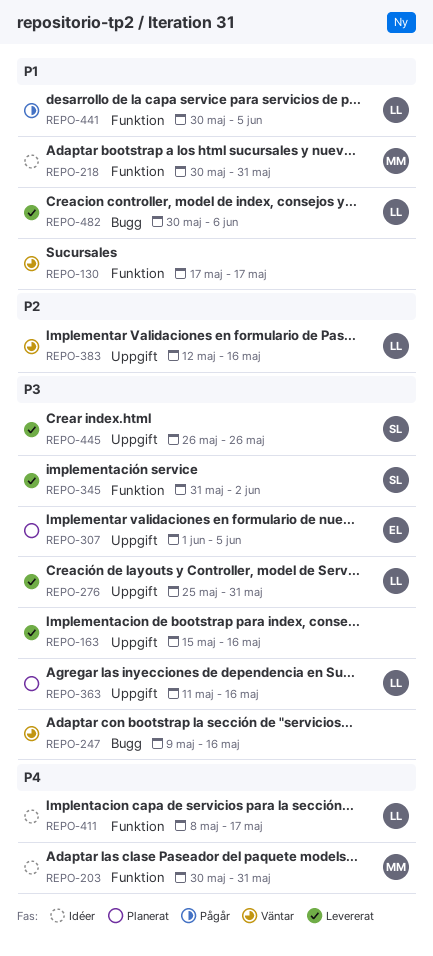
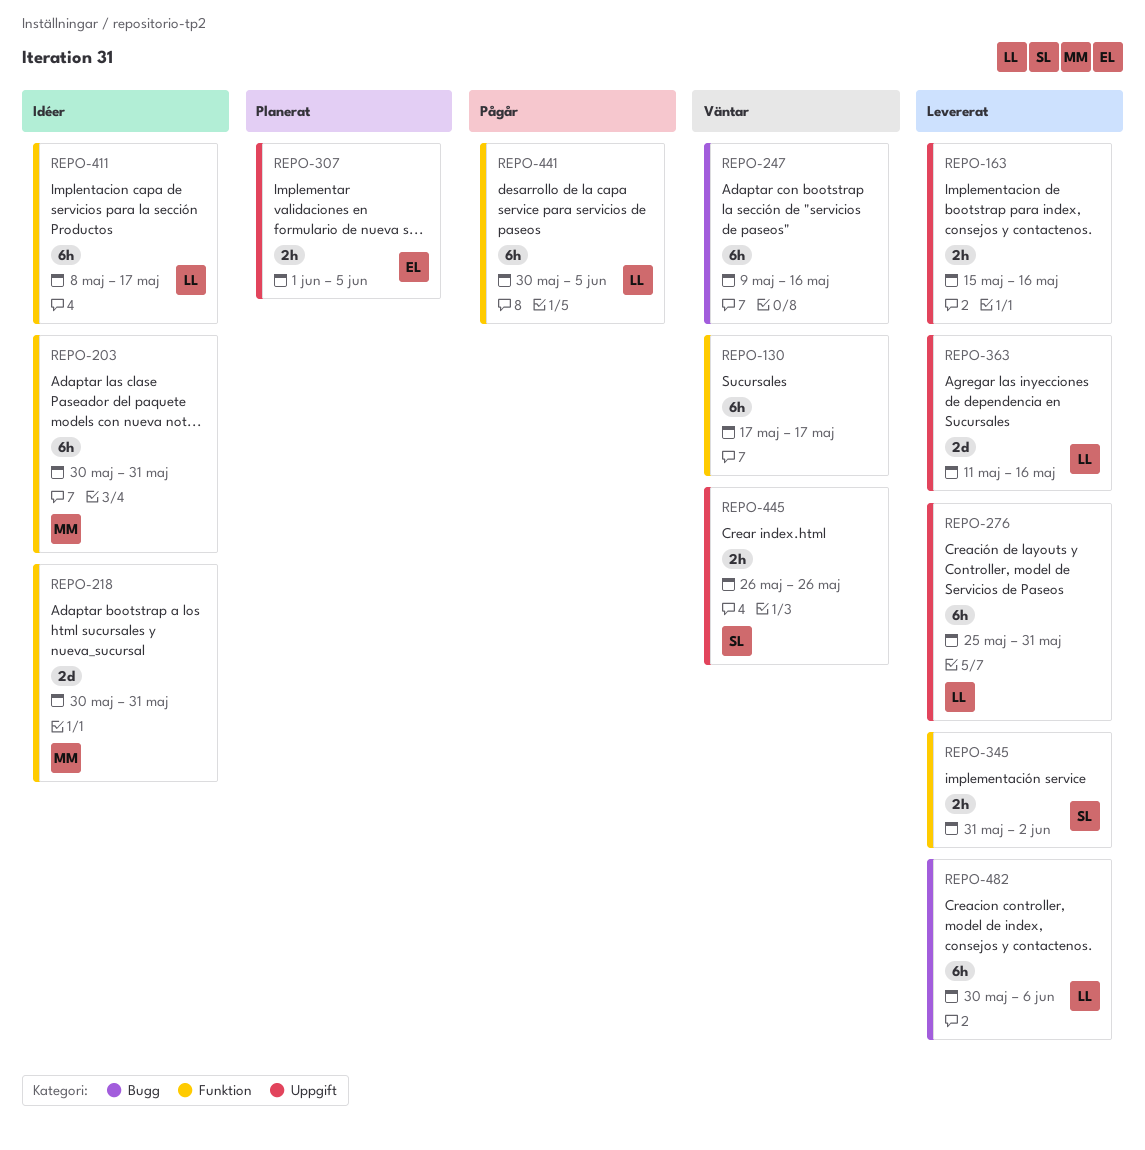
REPO-363, status: Planerat -> Levererat
REPO-383: present -> none
REPO-445, status: Levererat -> Väntar

